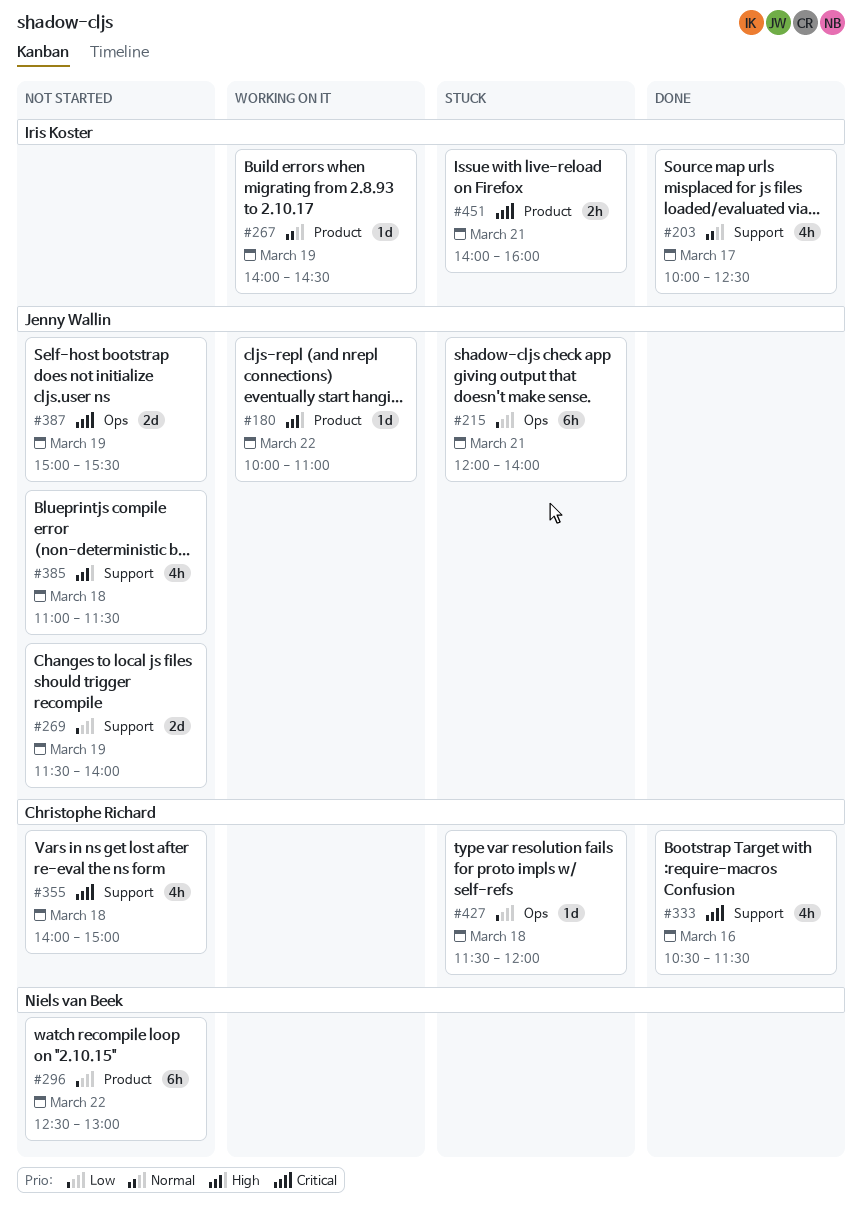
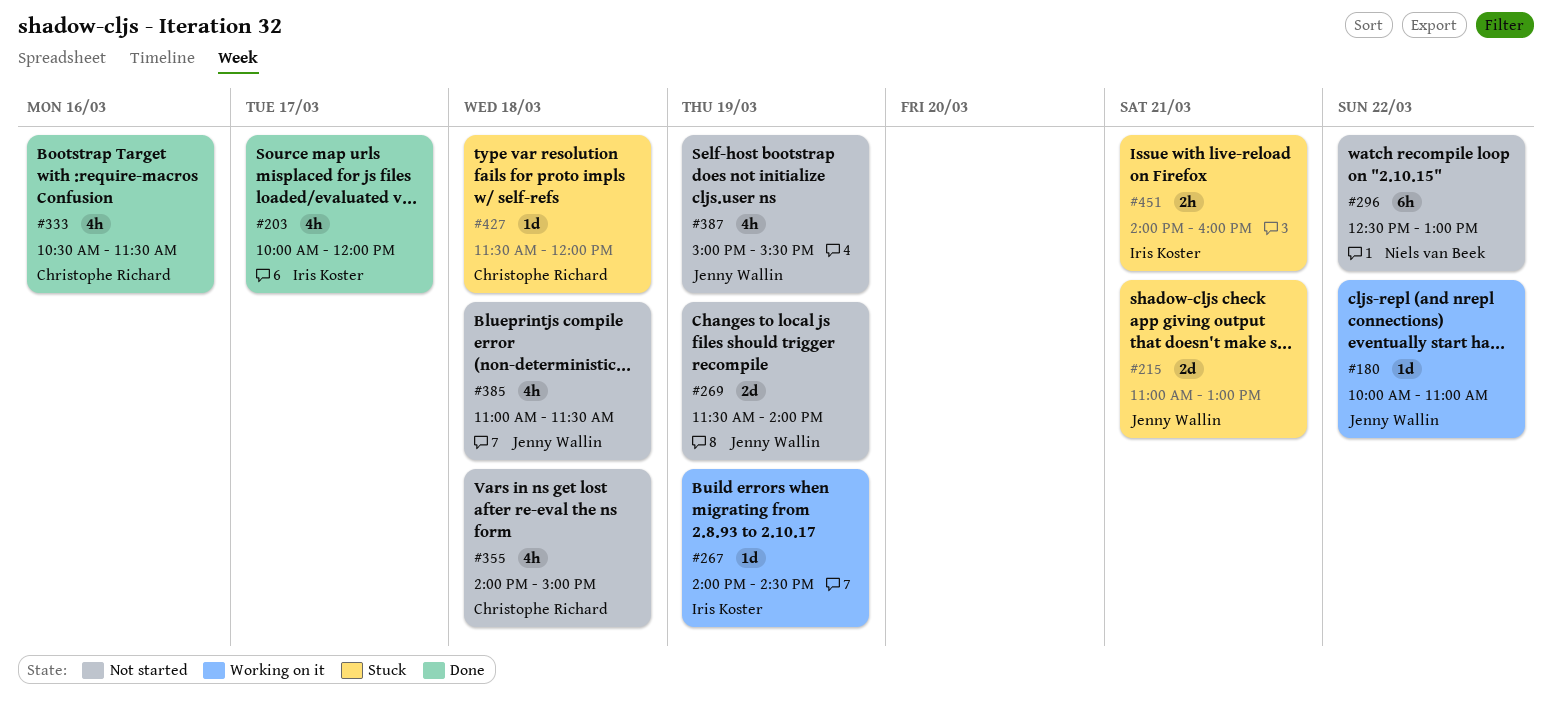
#203, ends: 12:30 -> 12:00
#215, estimate: 6h -> 2d
#215, begins: 12:00 -> 11:00
#215, ends: 14:00 -> 13:00
#387, estimate: 2d -> 4h

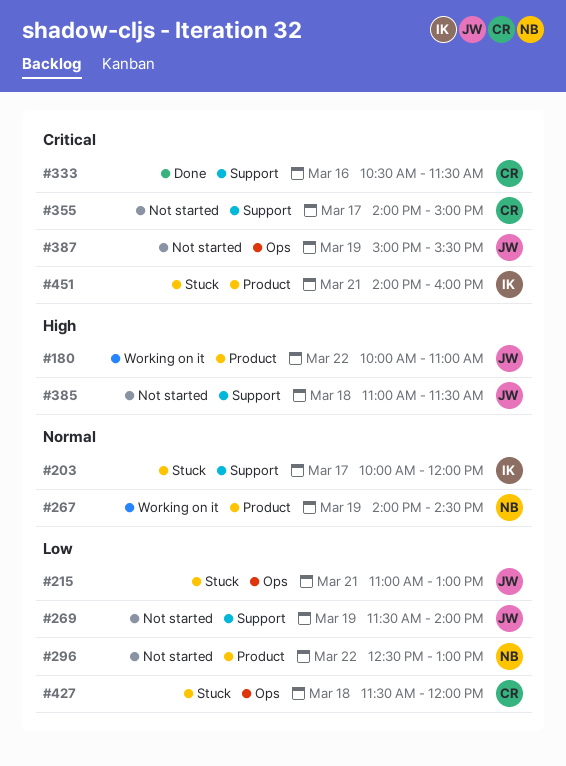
#203, status: Done -> Stuck
#267, owner: Iris Koster -> Niels van Beek
#355, day: Mar 18 -> Mar 17

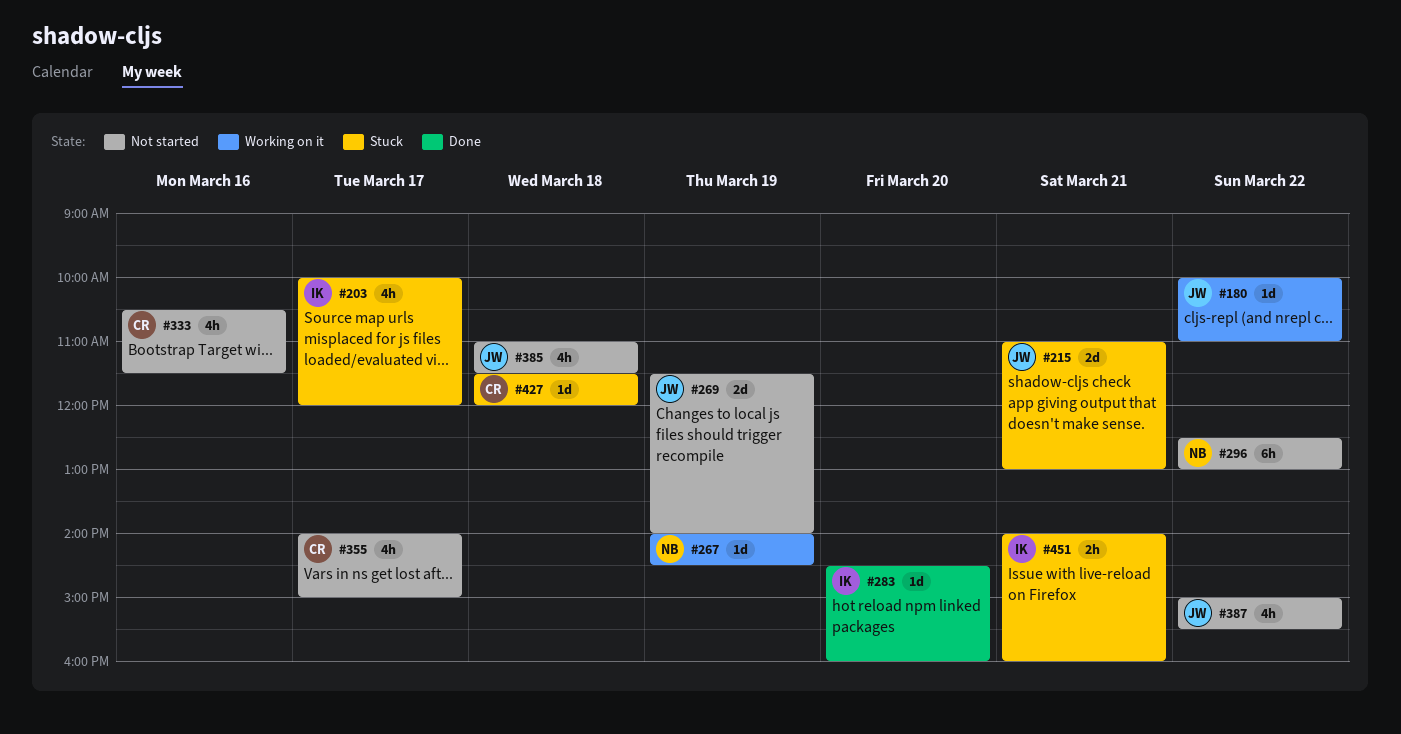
#283: none -> present
#333, status: Done -> Not started
#387, day: Mar 19 -> Mar 22

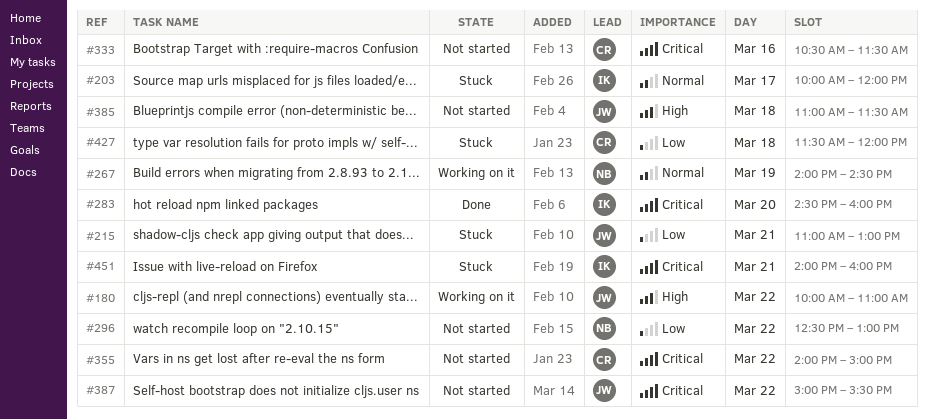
#269: present -> none
#355, day: Mar 17 -> Mar 22

